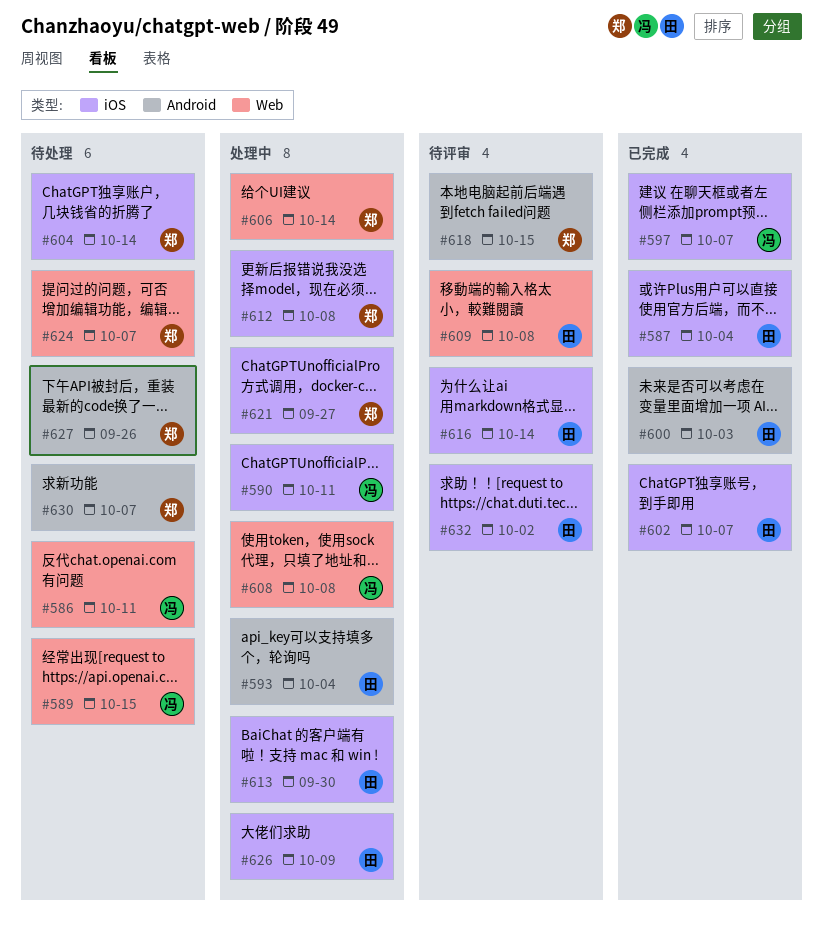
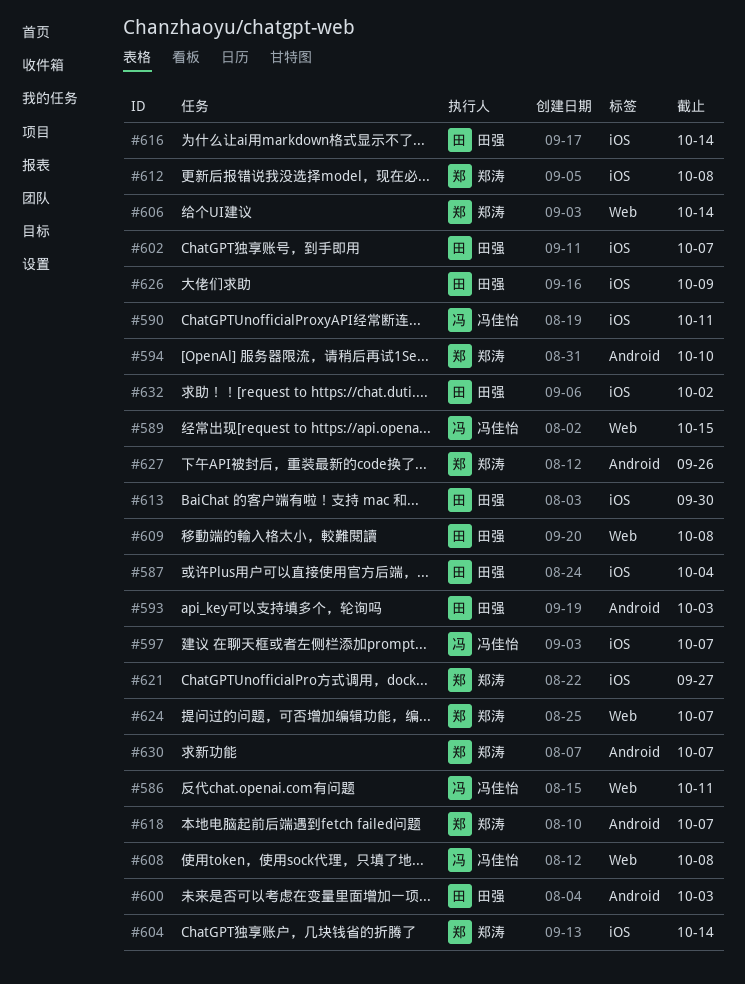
#593, due: Oct 4 -> Oct 3
#594: none -> present
#618, due: Oct 15 -> Oct 7

